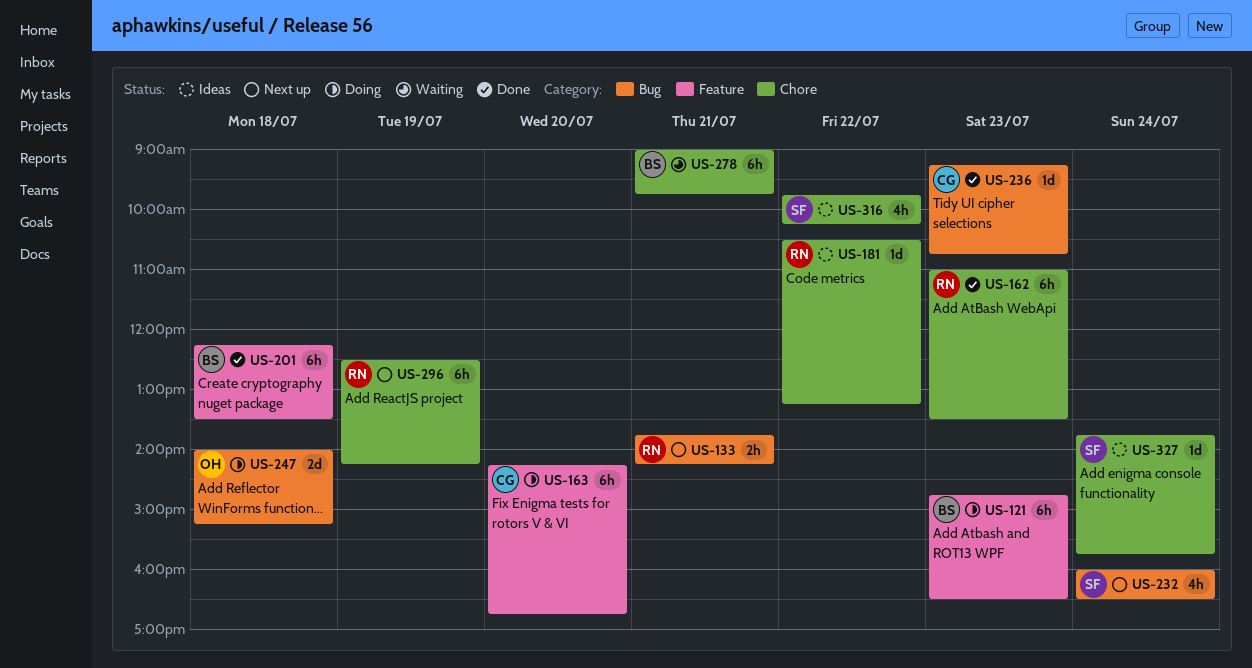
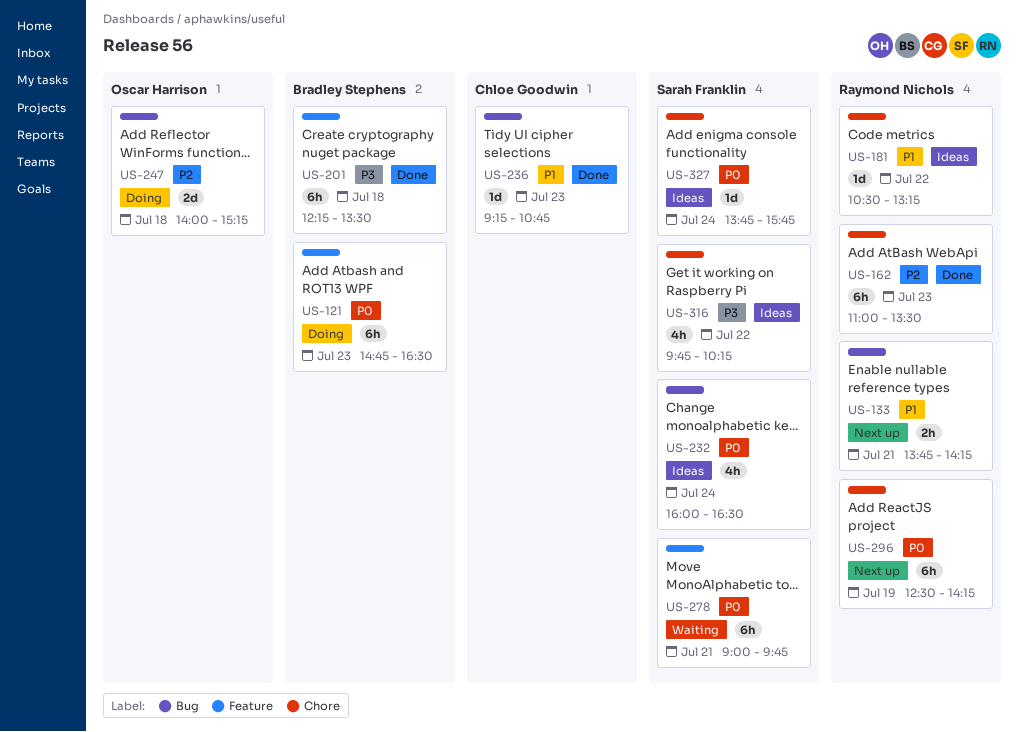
US-163: present -> none
US-232, status: Next up -> Ideas
US-278, owner: Bradley Stephens -> Sarah Franklin
US-278, label: Chore -> Feature

